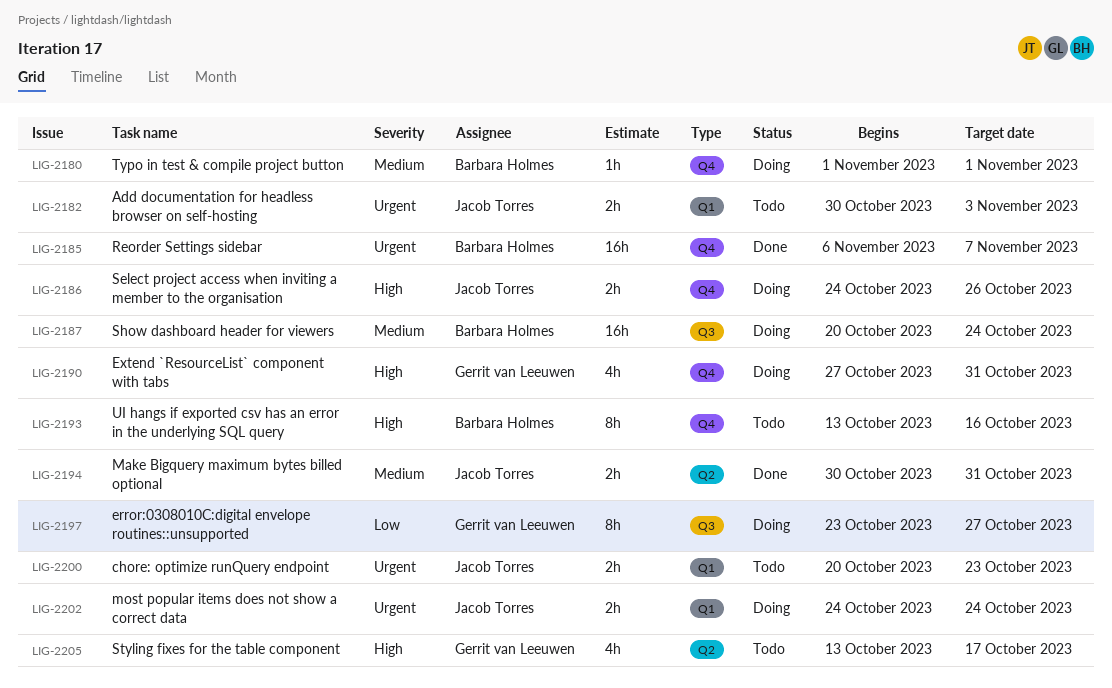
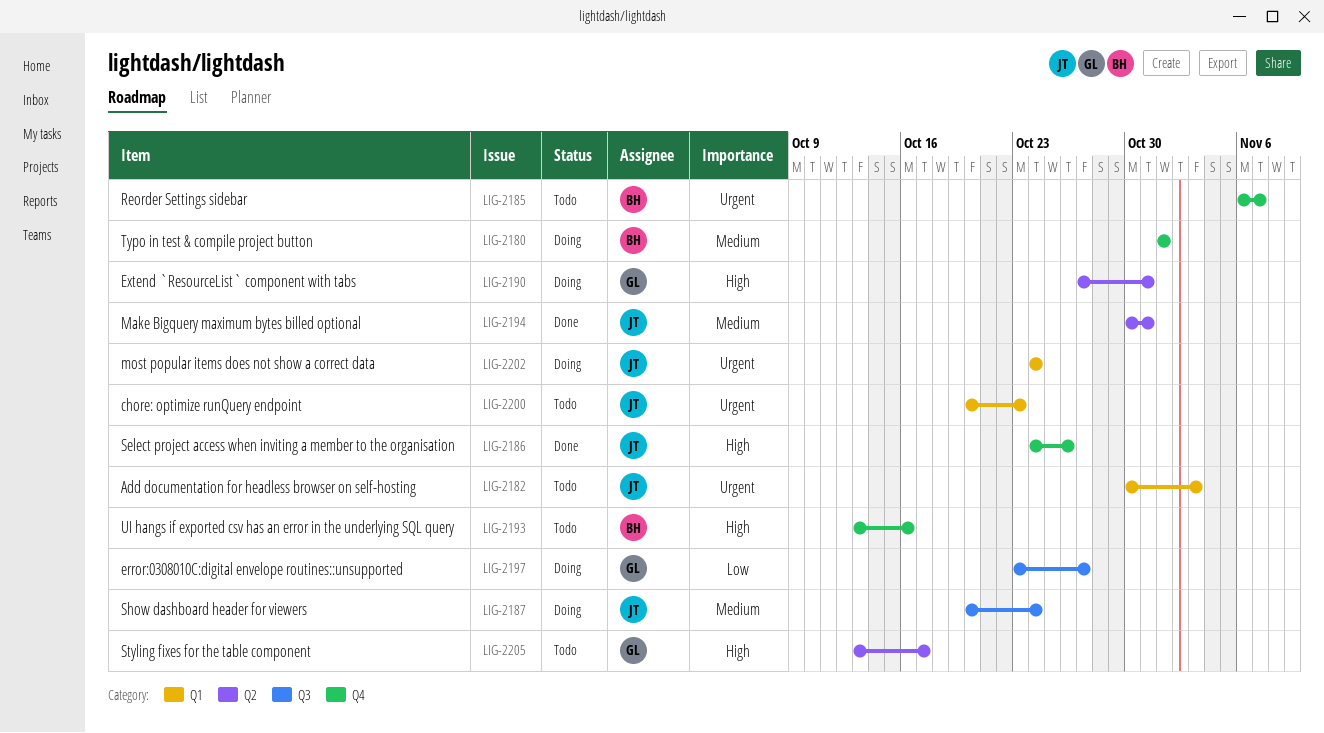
LIG-2185, status: Done -> Todo
LIG-2186, status: Doing -> Done
LIG-2187, owner: Barbara Holmes -> Jacob Torres
LIG-2190, label: Q4 -> Q2

